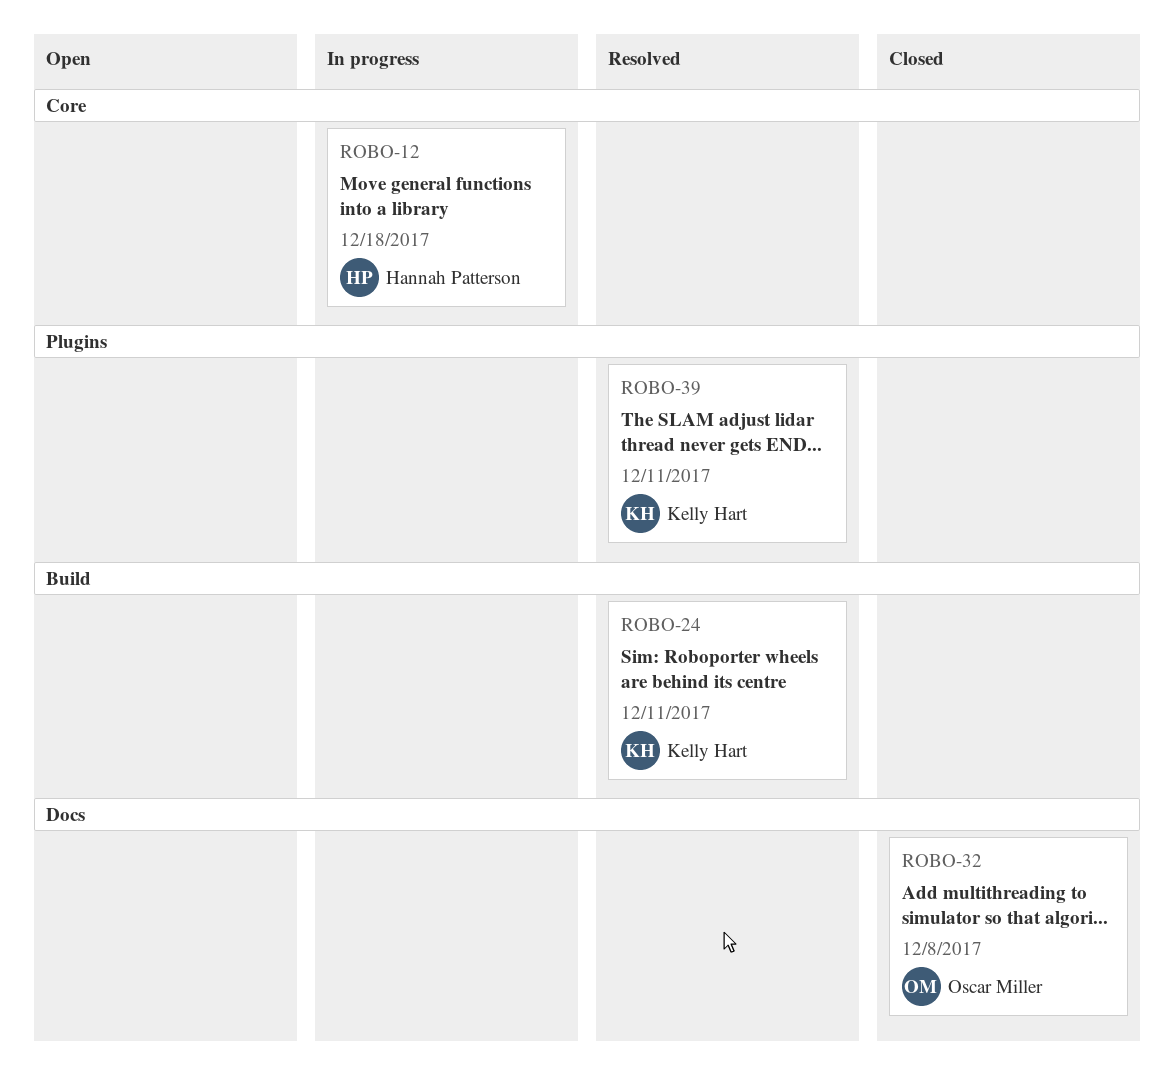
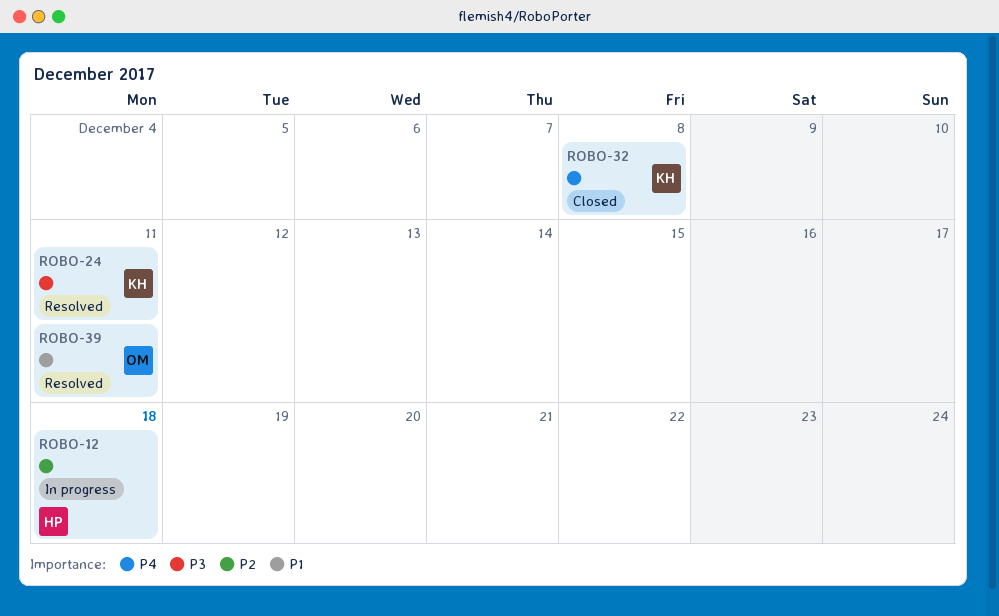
ROBO-32, owner: Oscar Miller -> Kelly Hart
ROBO-39, owner: Kelly Hart -> Oscar Miller

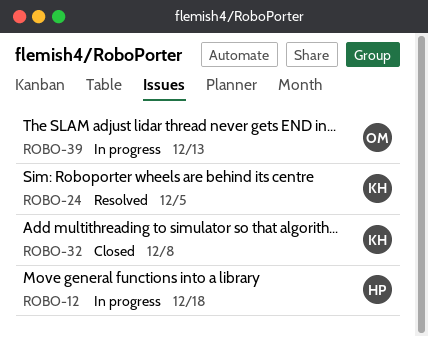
ROBO-24, due: Dec 11 -> Dec 5
ROBO-39, status: Resolved -> In progress
ROBO-39, due: Dec 11 -> Dec 13

